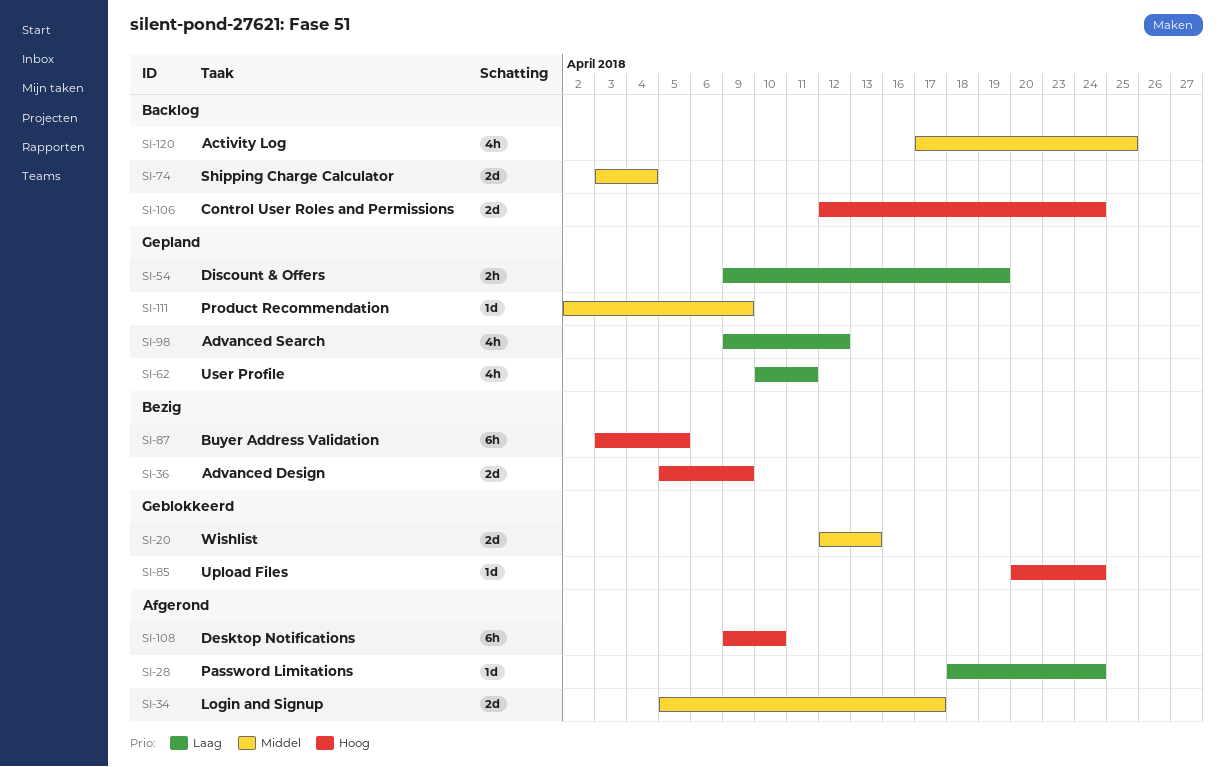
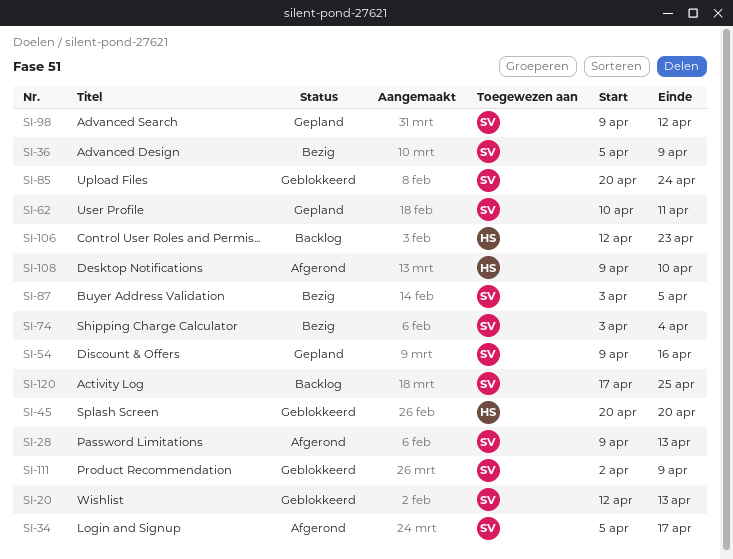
SI-28, start: Apr 18 -> Apr 9
SI-28, due: Apr 24 -> Apr 13
SI-45: none -> present
SI-54, due: Apr 19 -> Apr 16
SI-74, status: Backlog -> Bezig
SI-106, due: Apr 24 -> Apr 23
SI-111, status: Gepland -> Geblokkeerd

